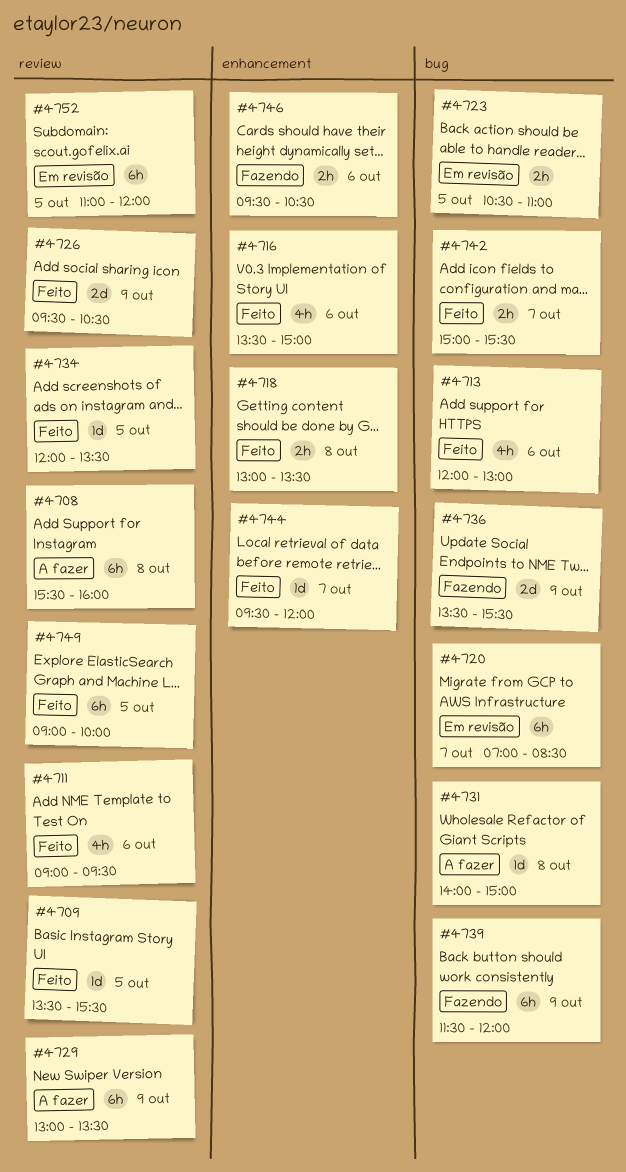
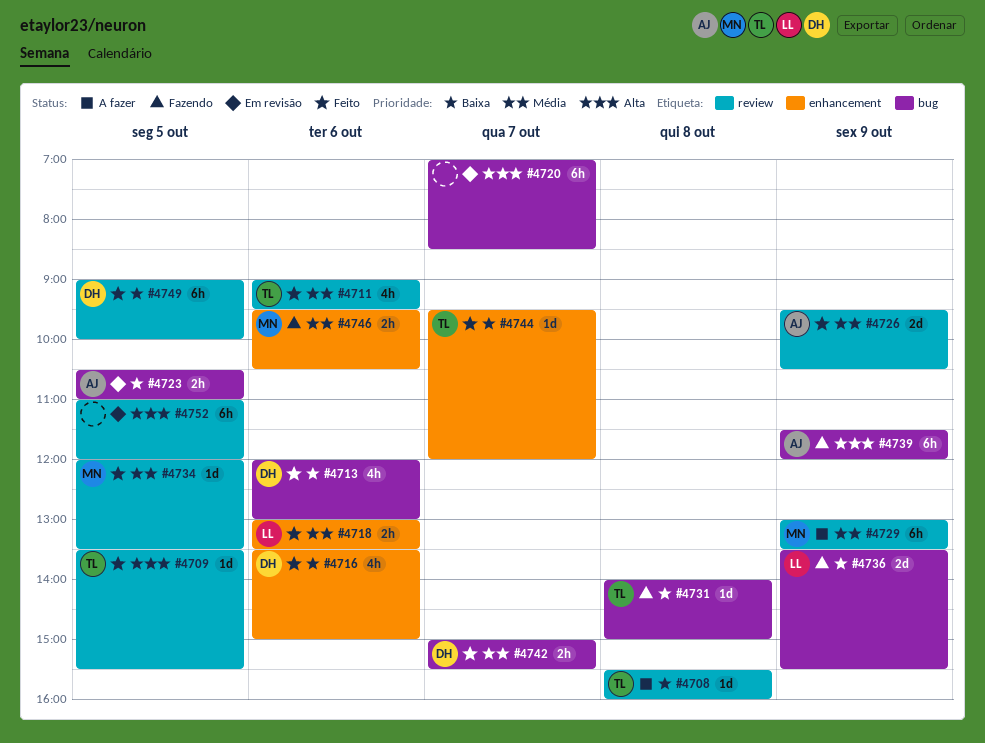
#4708, estimate: 6h -> 1d
#4718, day: Oct 8 -> Oct 6
#4731, status: A fazer -> Fazendo

